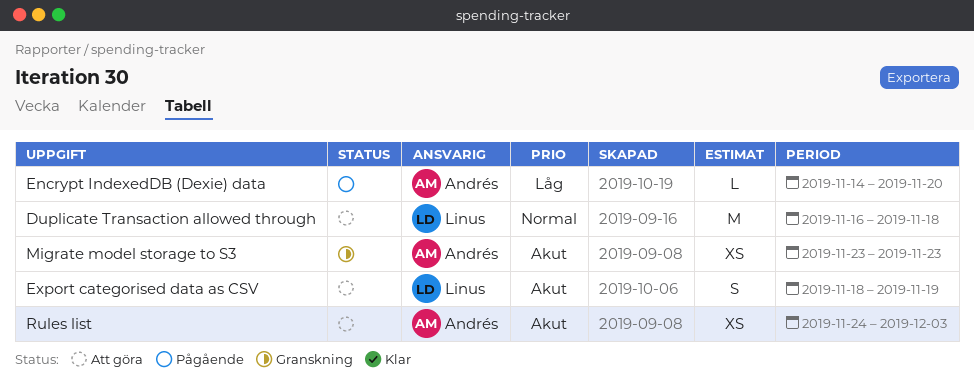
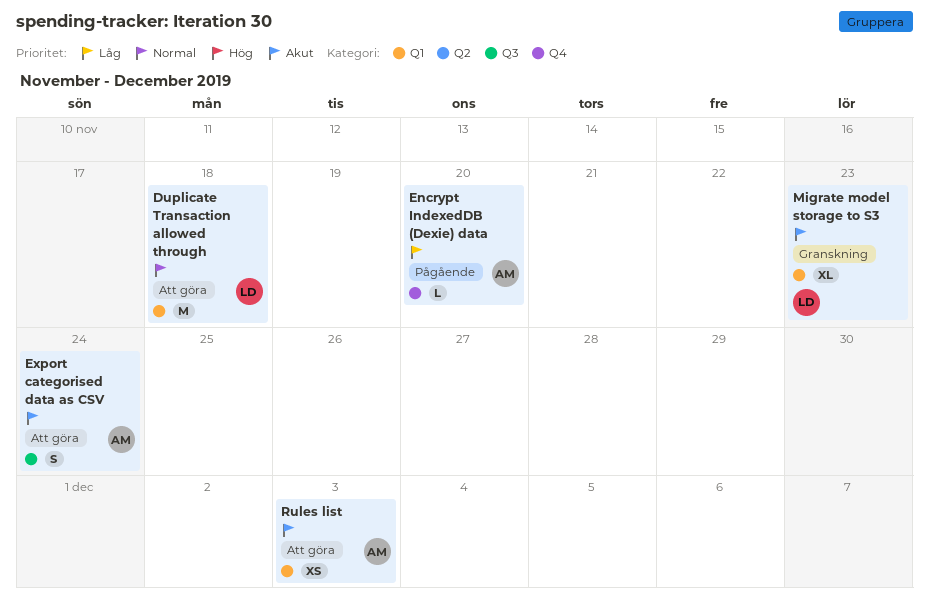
Export categorised data as CSV, owner: Linus -> Andrés
Export categorised data as CSV, due: Nov 19 -> Nov 24
Migrate model storage to S3, owner: Andrés -> Linus
Migrate model storage to S3, estimate: XS -> XL

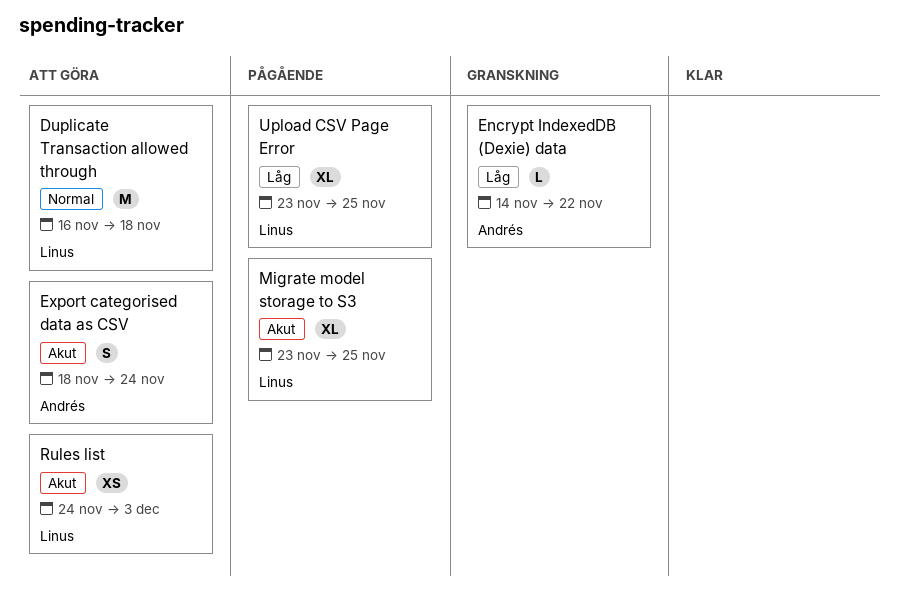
Encrypt IndexedDB (Dexie) data, status: Pågående -> Granskning
Encrypt IndexedDB (Dexie) data, due: Nov 20 -> Nov 22
Migrate model storage to S3, status: Granskning -> Pågående
Migrate model storage to S3, due: Nov 23 -> Nov 25
Rules list, owner: Andrés -> Linus
Upload CSV Page Error: none -> present

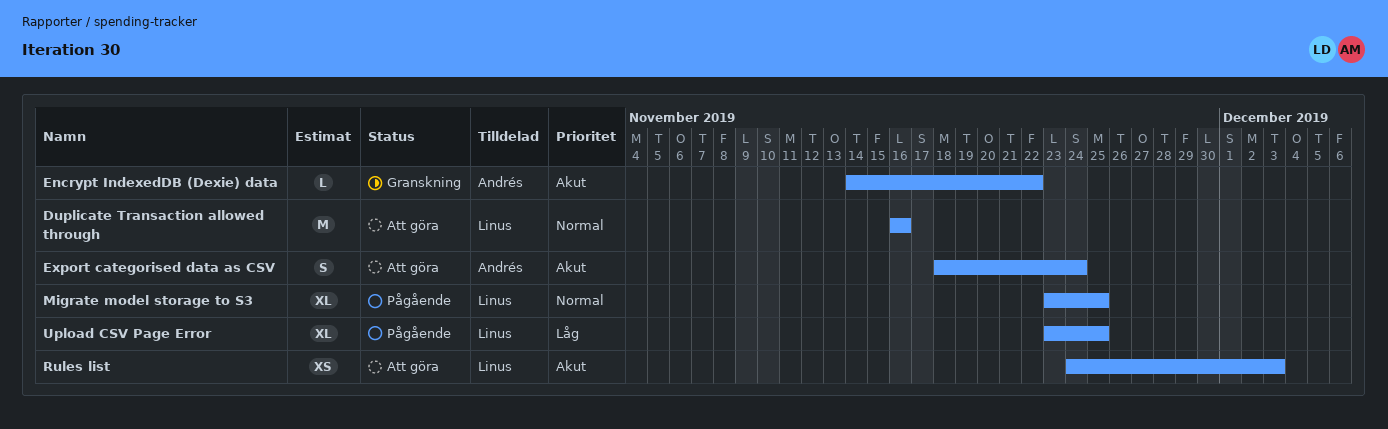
Duplicate Transaction allowed through, due: Nov 18 -> Nov 16
Encrypt IndexedDB (Dexie) data, priority: Låg -> Akut
Migrate model storage to S3, priority: Akut -> Normal

